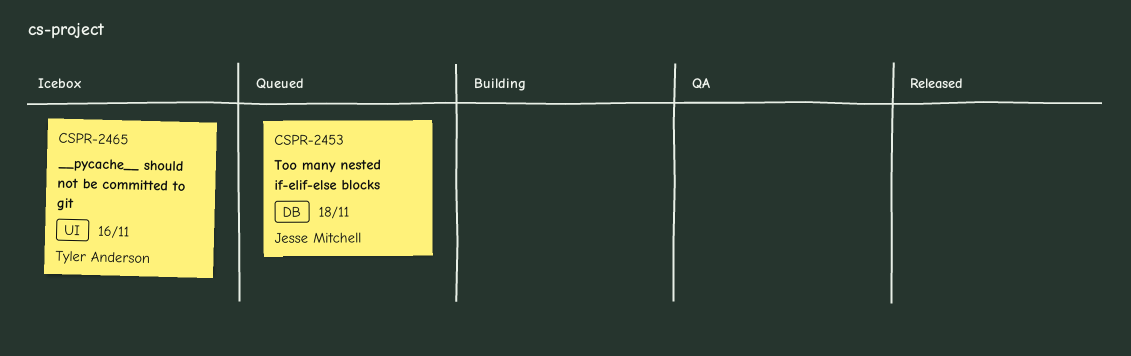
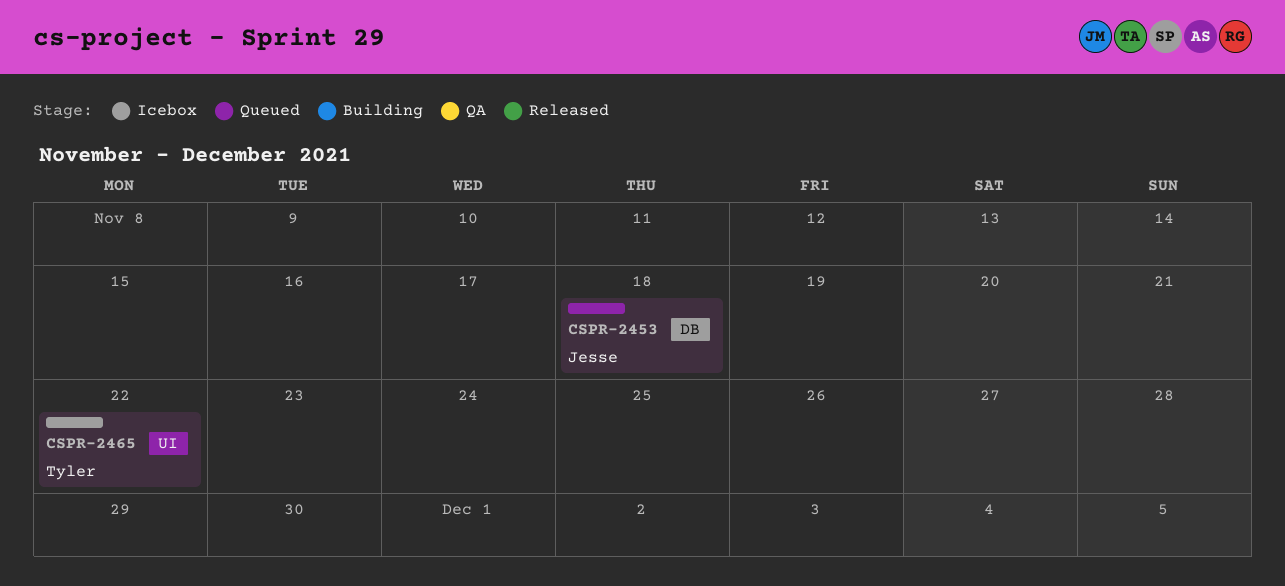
CSPR-2465, due: Nov 16 -> Nov 22

